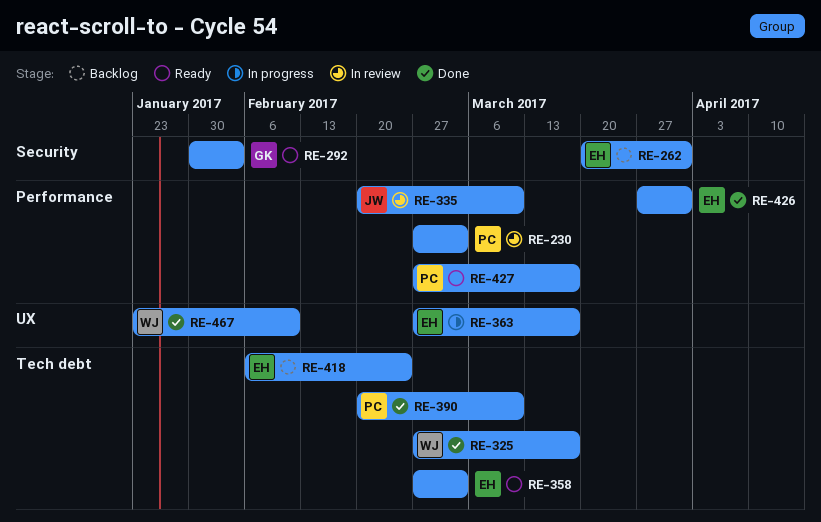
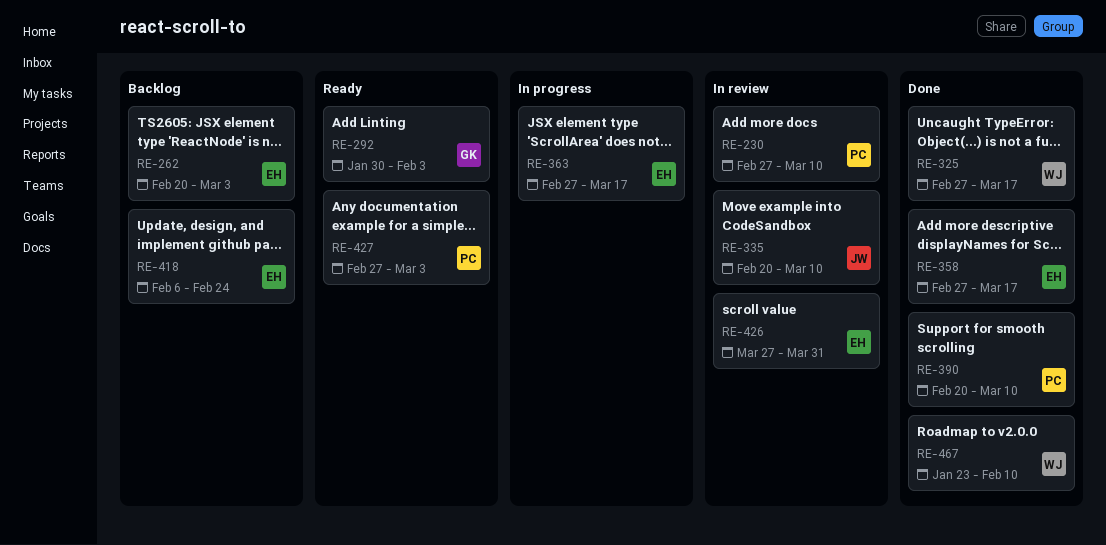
RE-230, due: Mar 3 -> Mar 10
RE-262, start: Mar 20 -> Feb 20
RE-262, due: Mar 31 -> Mar 3
RE-358, status: Ready -> Done
RE-358, due: Mar 3 -> Mar 17
RE-426, status: Done -> In review
RE-427, due: Mar 17 -> Mar 3

